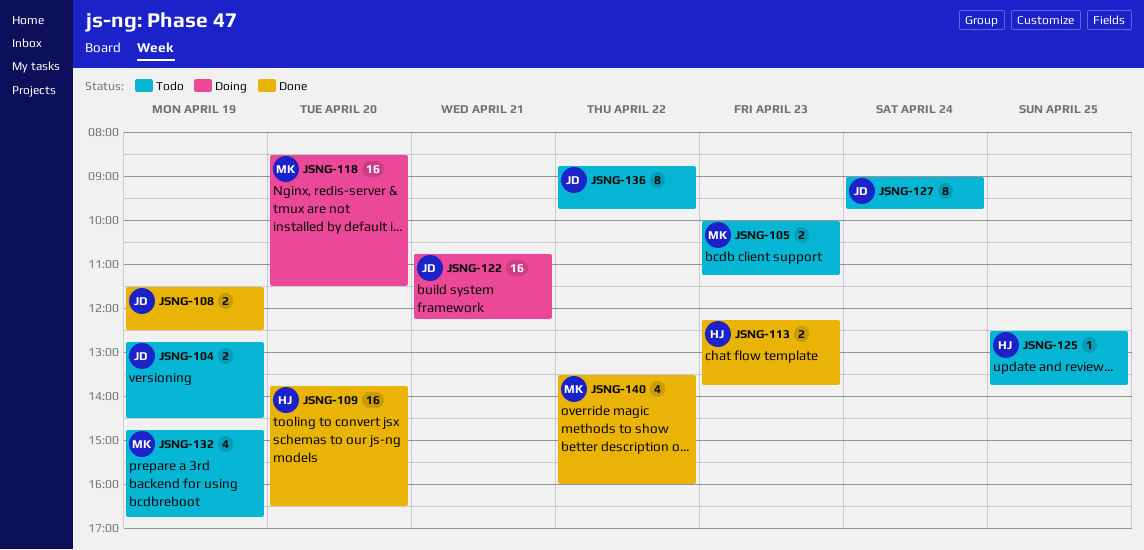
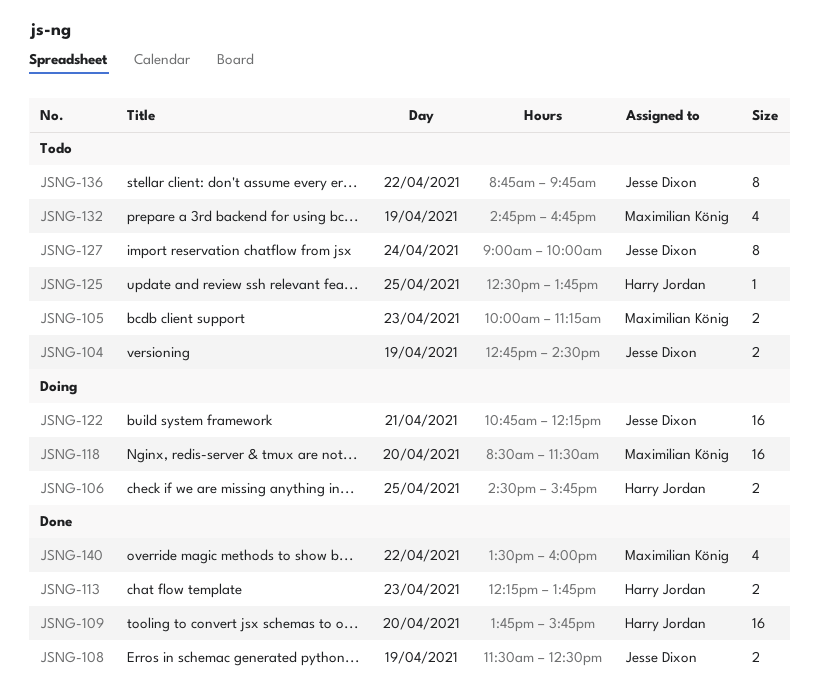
JSNG-106: none -> present
JSNG-109, ends: 16:30 -> 15:45
JSNG-127, ends: 09:45 -> 10:00

